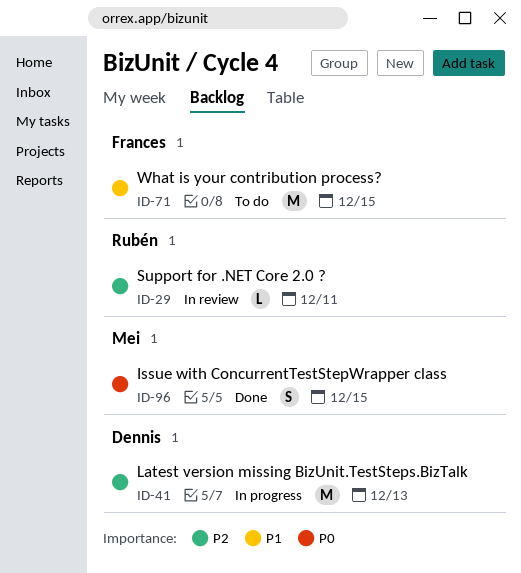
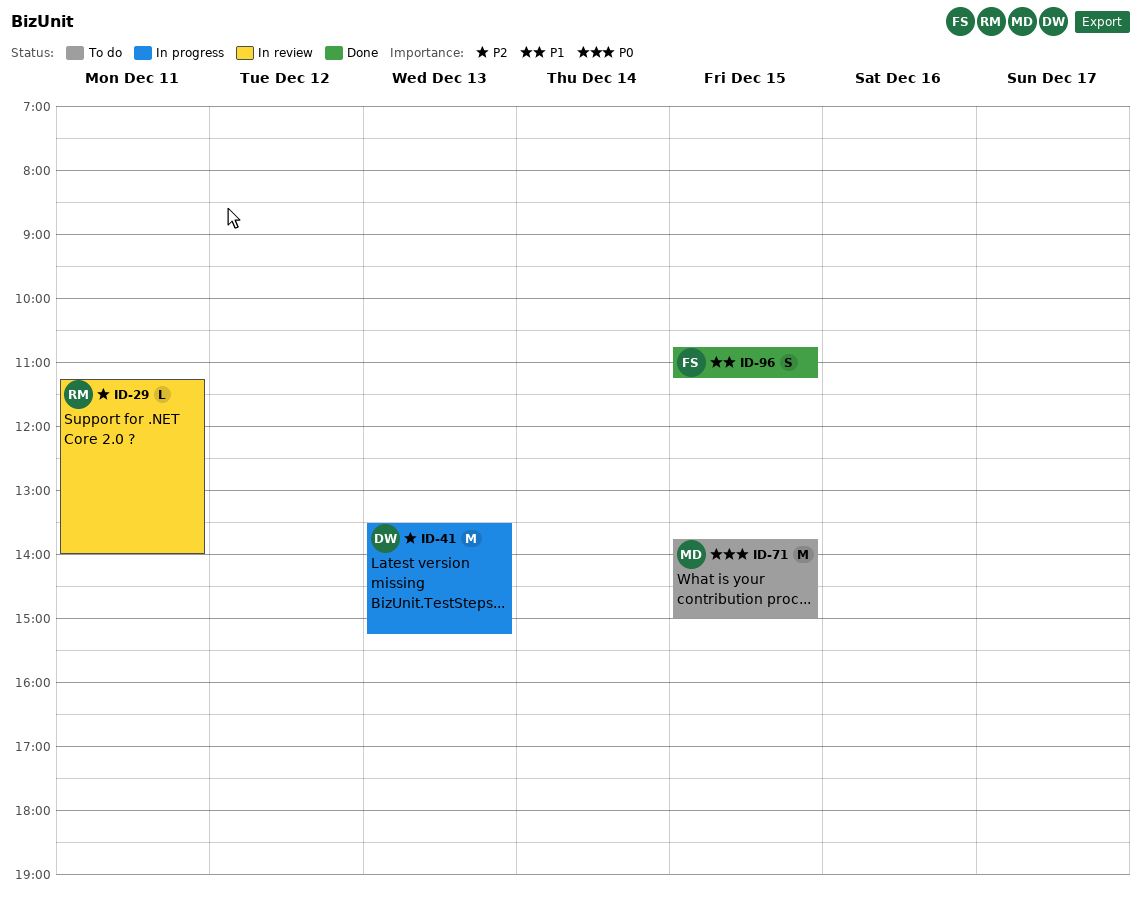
ID-71, owner: Frances -> Mei
ID-71, priority: P1 -> P0
ID-96, owner: Mei -> Frances
ID-96, priority: P0 -> P1

